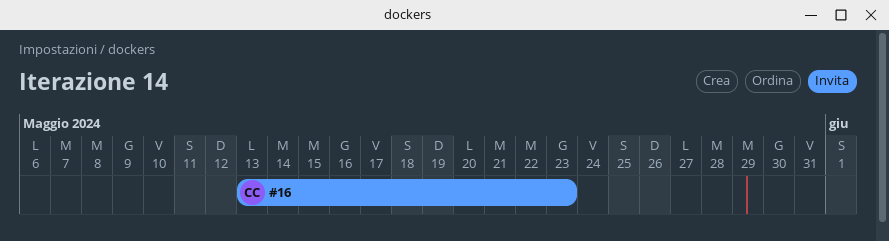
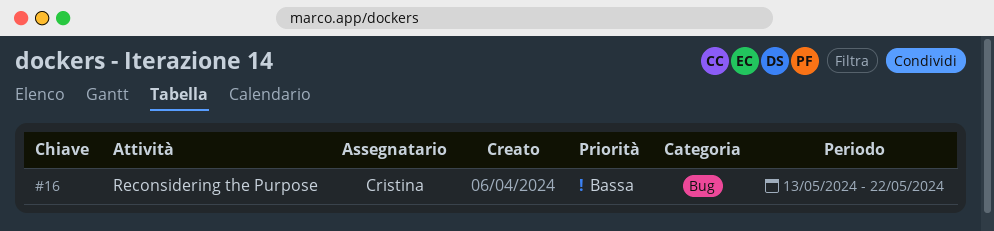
#16, due: May 23 -> May 22

